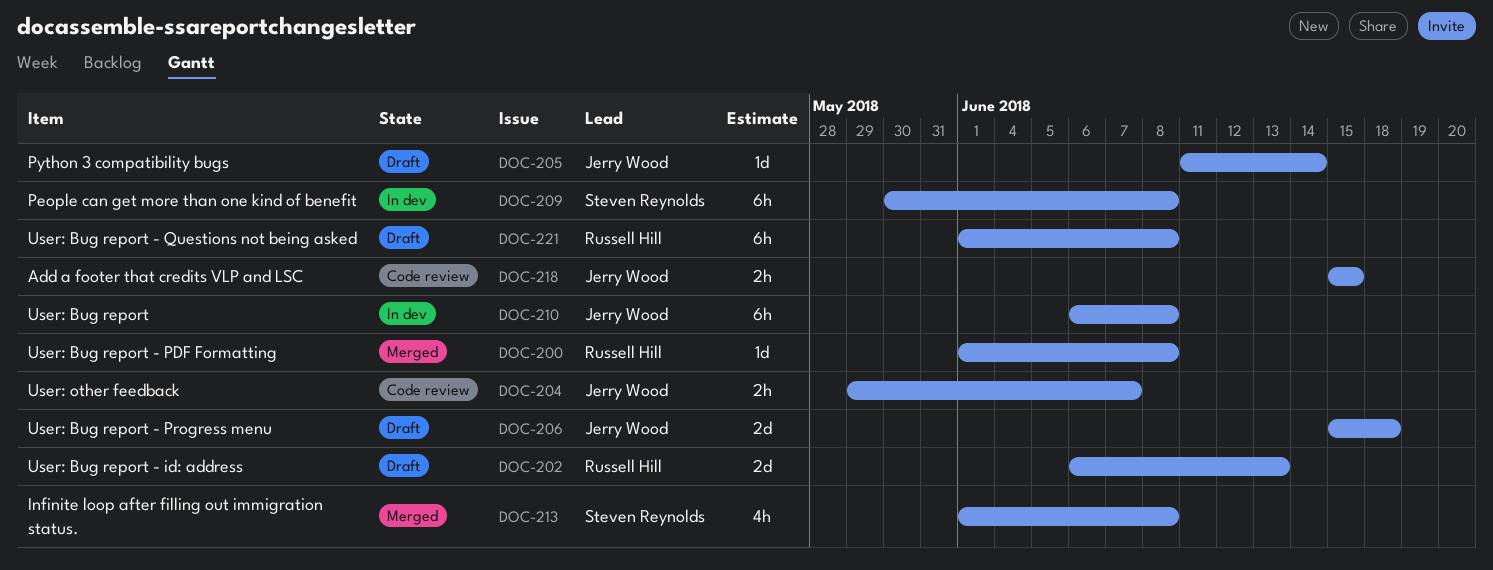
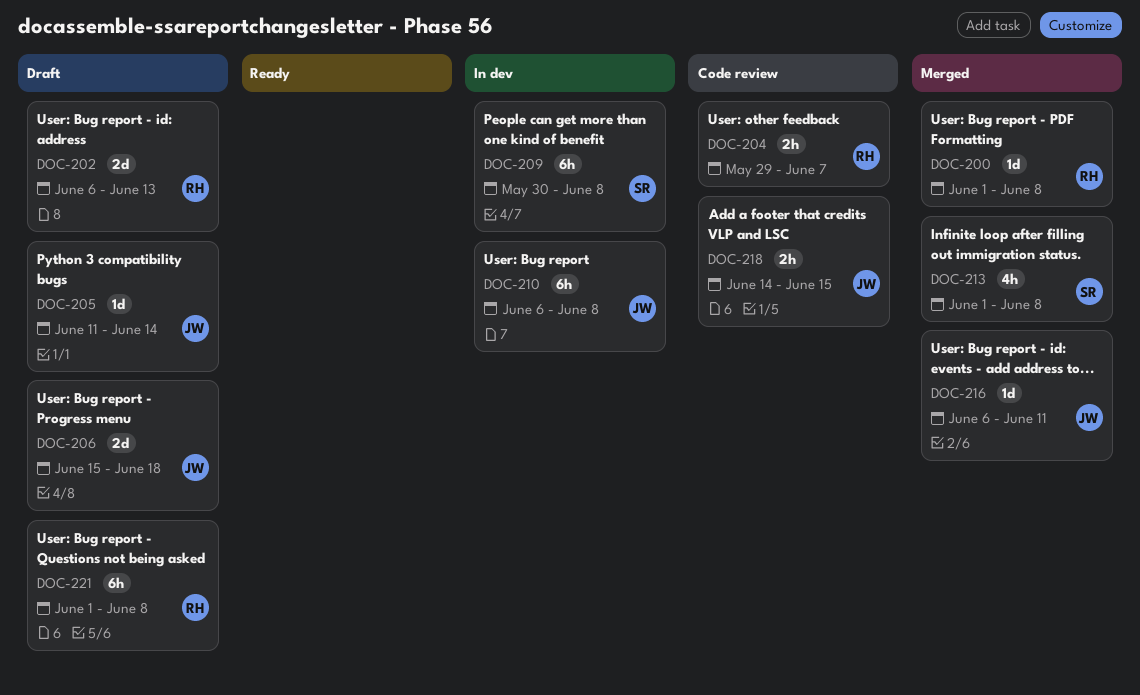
DOC-204, owner: Jerry Wood -> Russell Hill
DOC-216: none -> present
DOC-218, start: Jun 15 -> Jun 14

